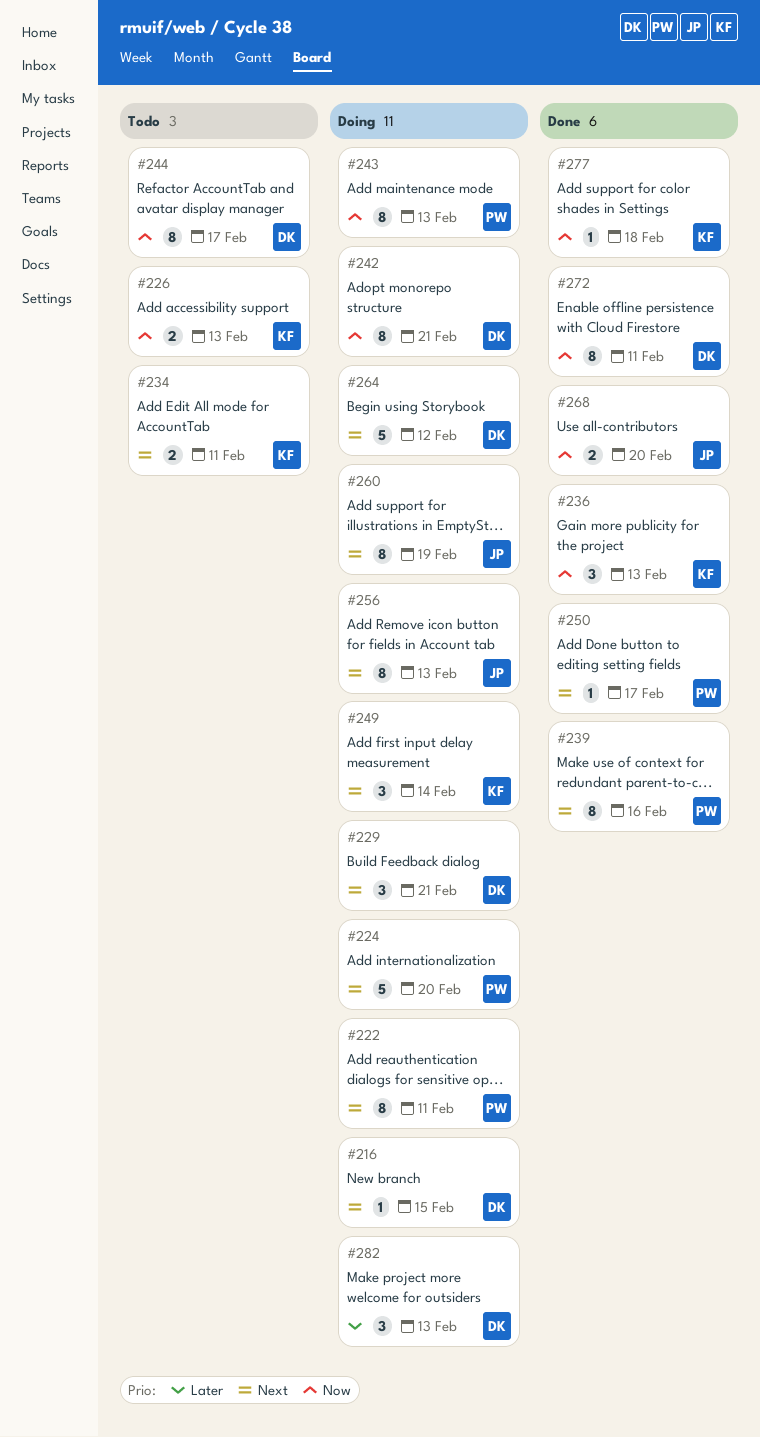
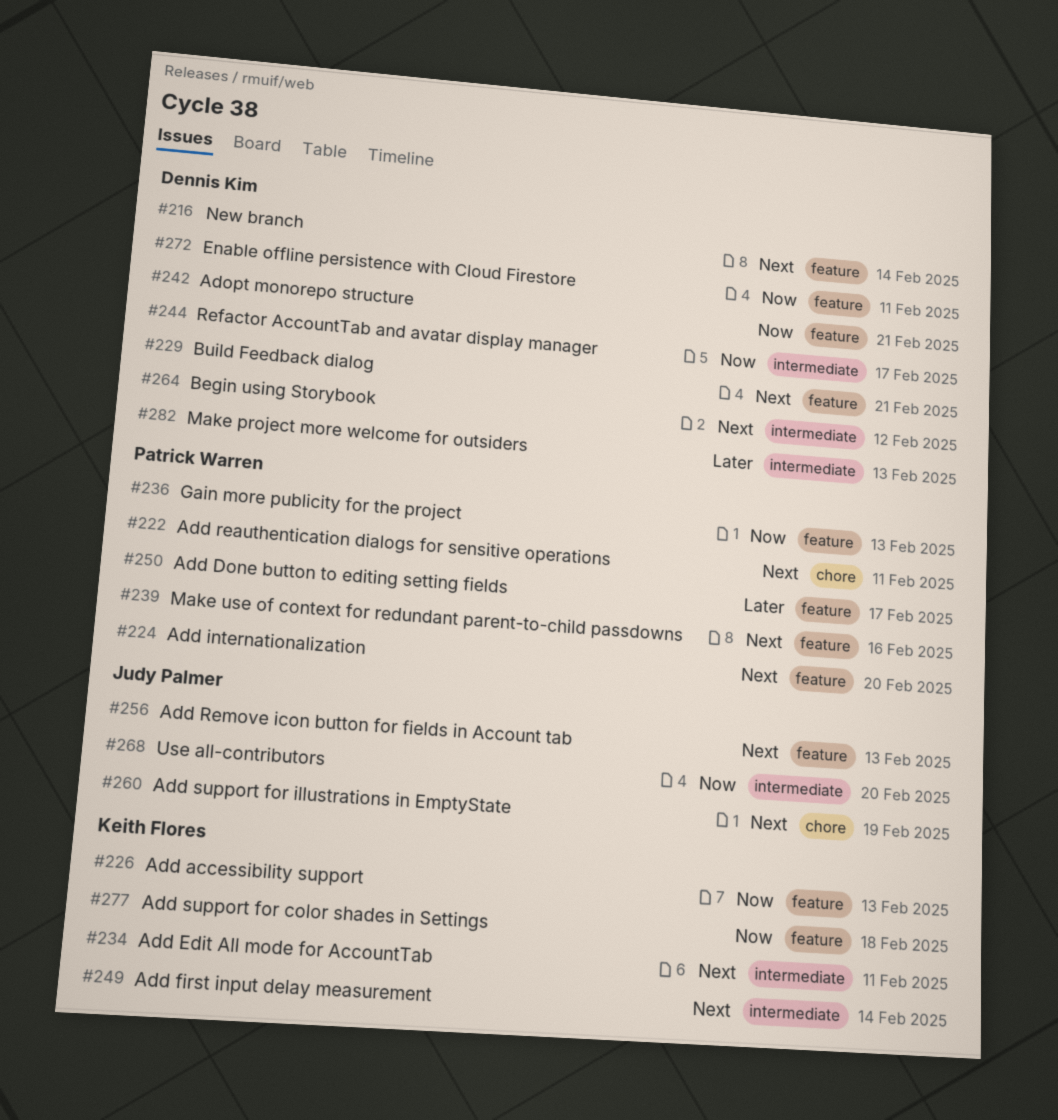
#216, due: Feb 15 -> Feb 14
#236, owner: Keith Flores -> Patrick Warren
#243: present -> none
#250, priority: Next -> Later

